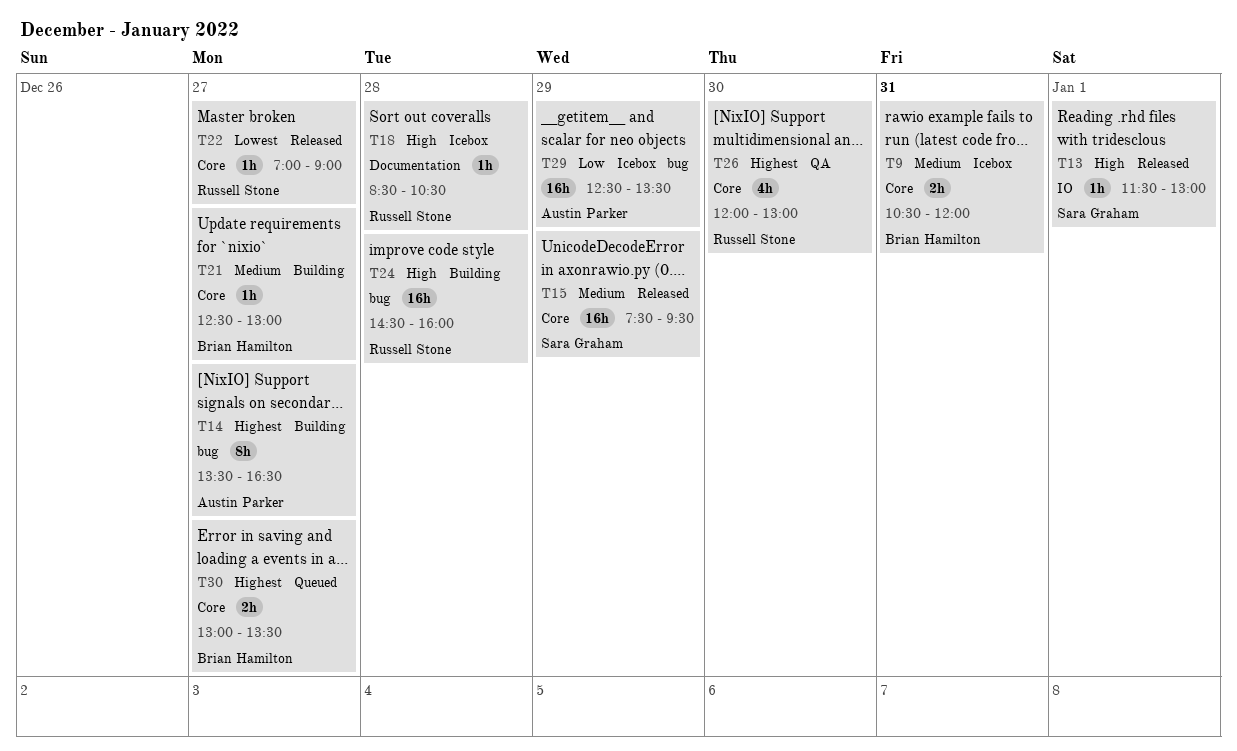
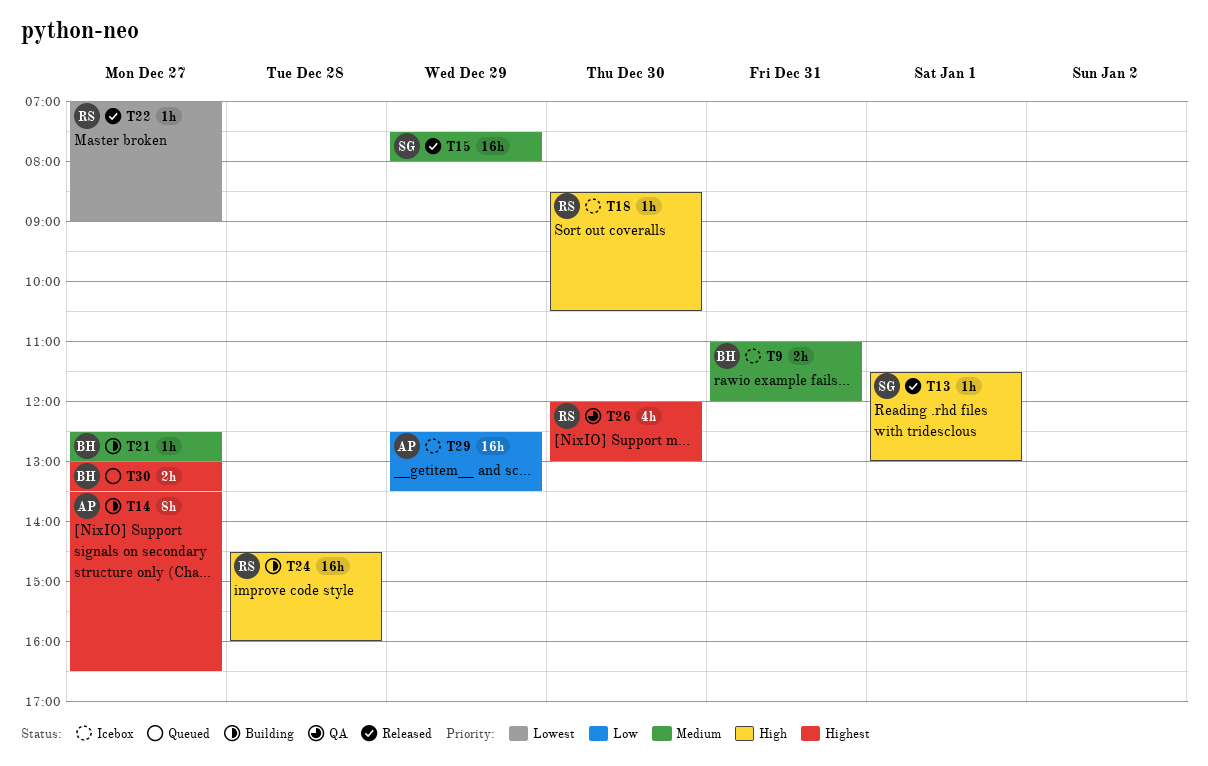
T9, begins: 10:30 -> 11:00
T15, ends: 09:30 -> 08:00
T18, day: Dec 28 -> Dec 30

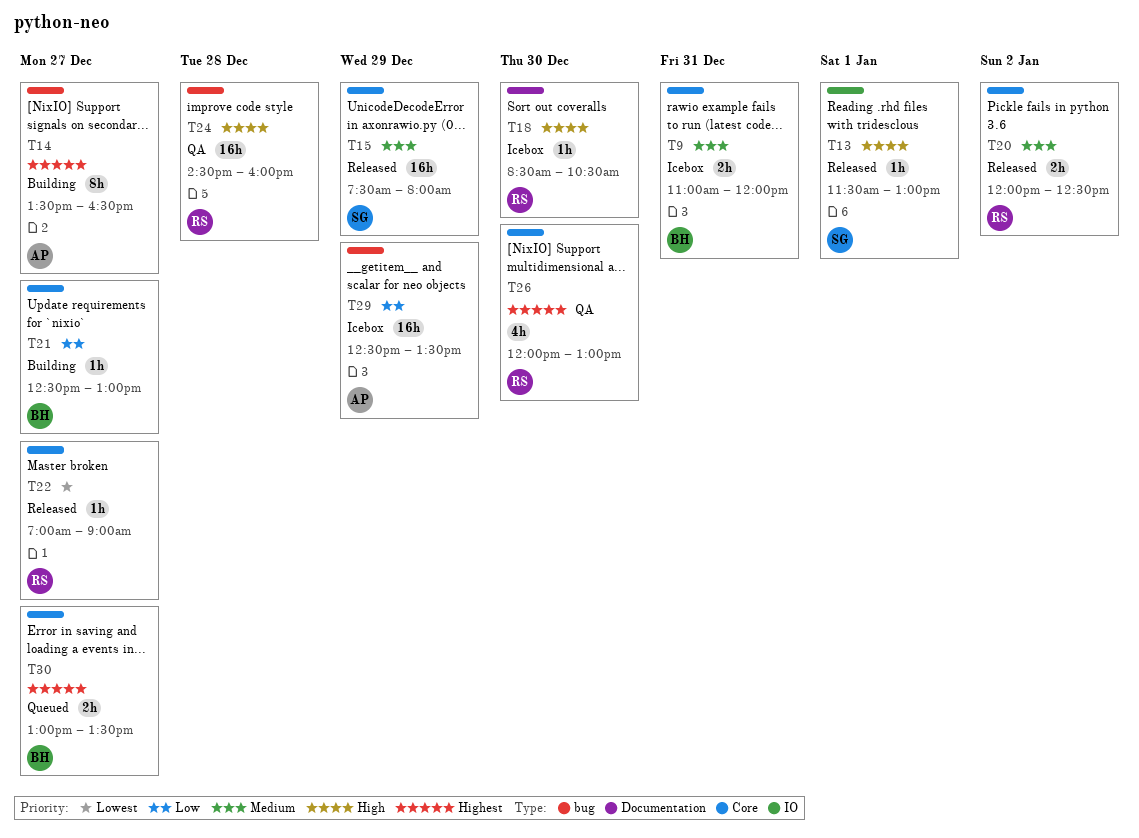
T20: none -> present
T21, priority: Medium -> Low
T24, status: Building -> QA

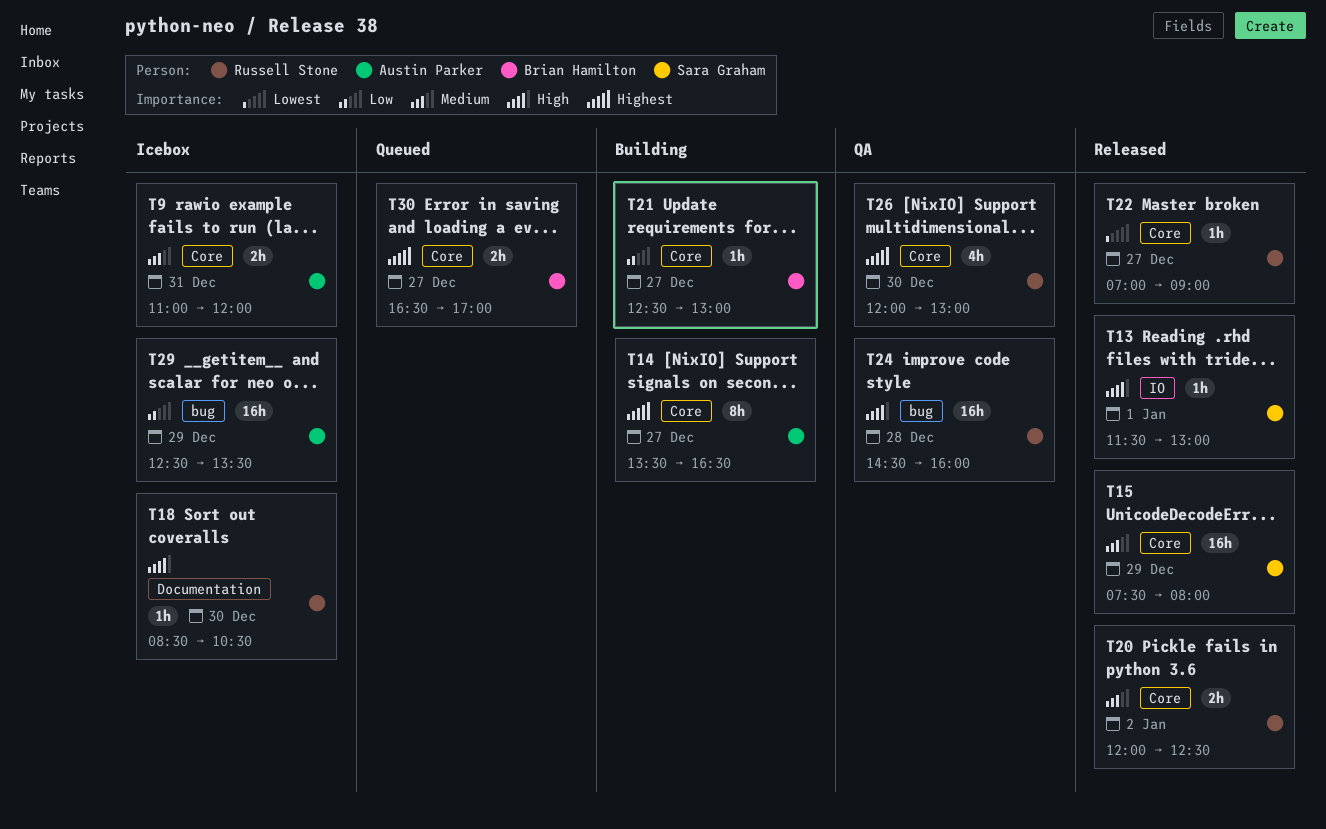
T9, owner: Brian Hamilton -> Austin Parker
T14, label: bug -> Core
T30, begins: 13:00 -> 16:30
T30, ends: 13:30 -> 17:00

